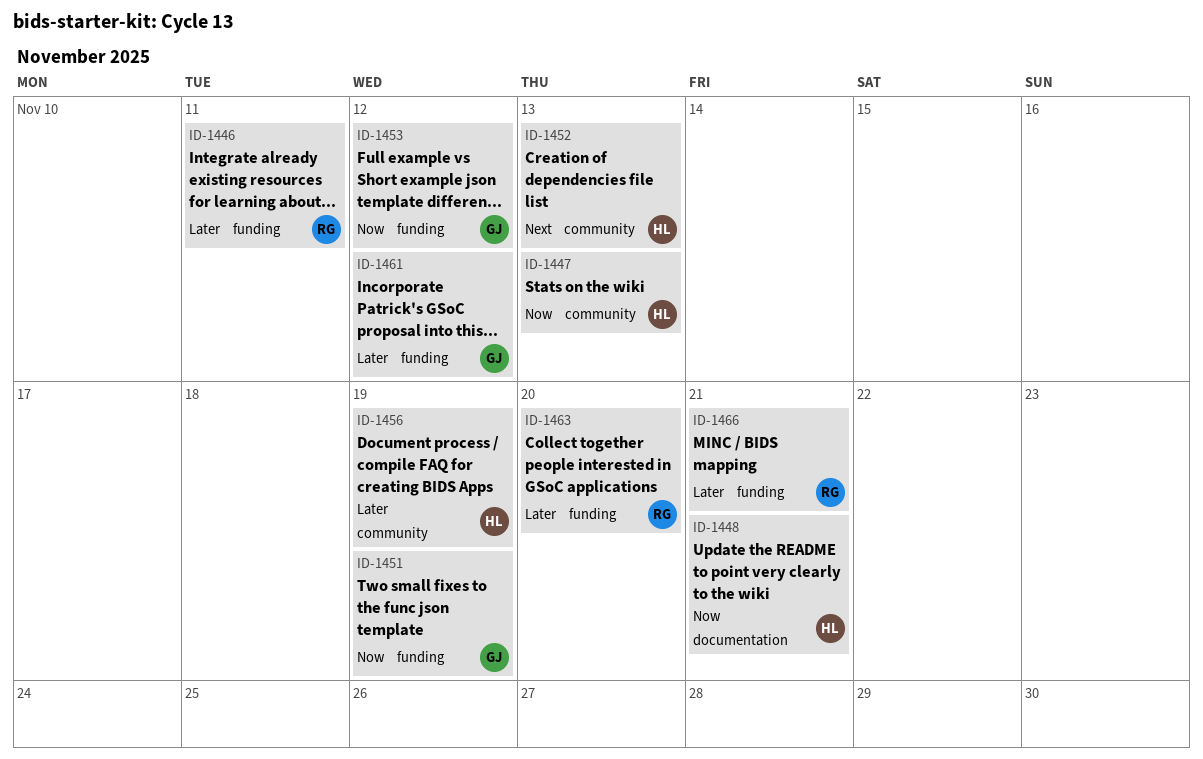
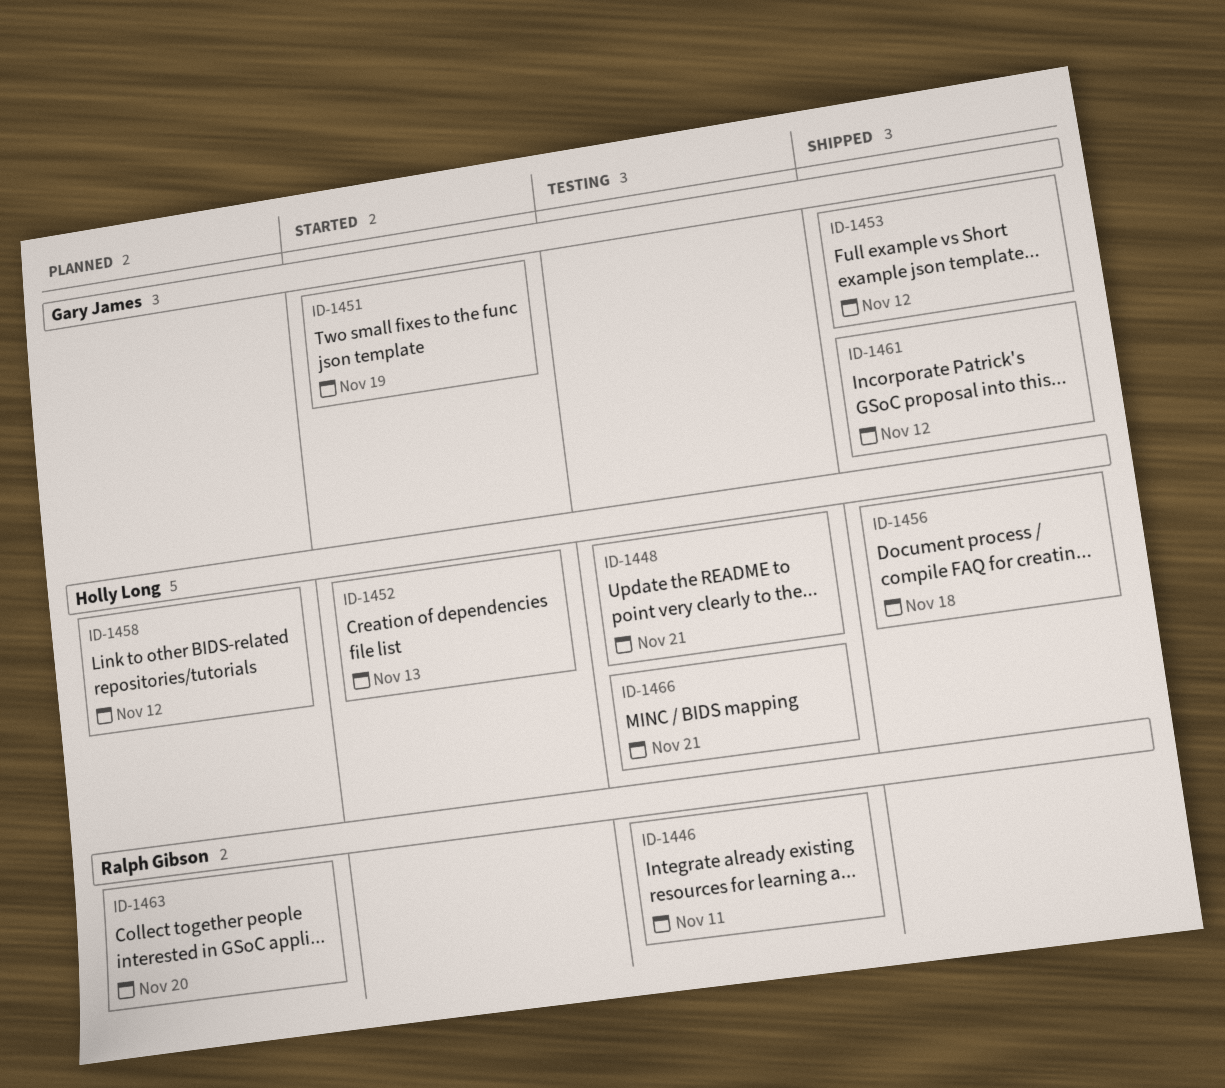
ID-1447: present -> none
ID-1456, due: Nov 19 -> Nov 18
ID-1458: none -> present
ID-1466, owner: Ralph Gibson -> Holly Long

